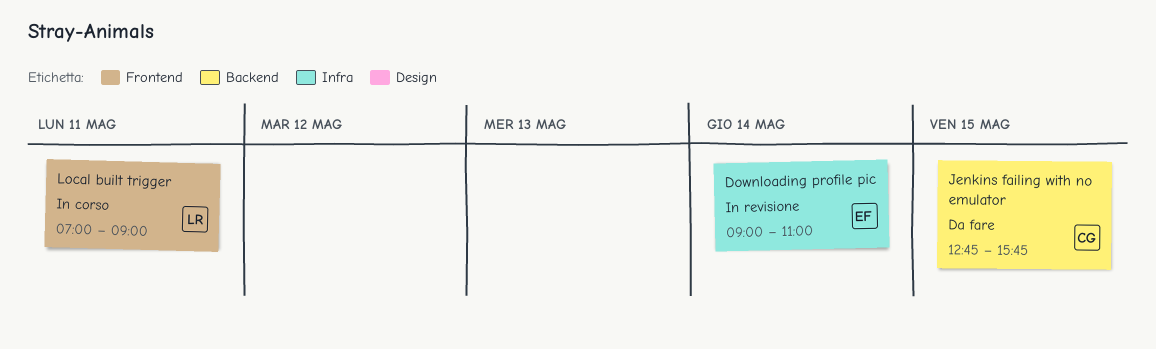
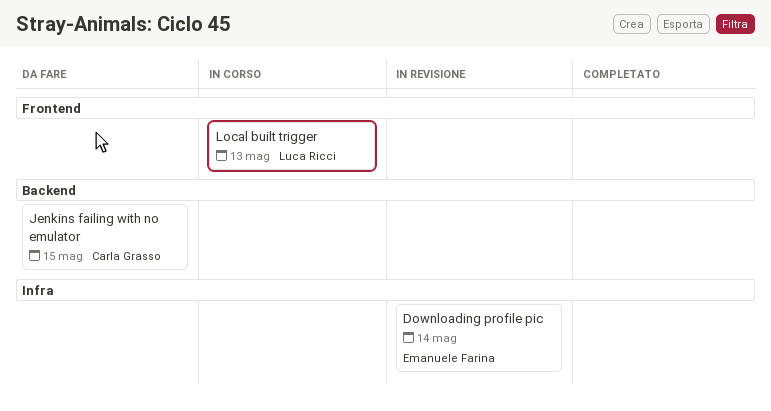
Local built trigger, day: May 11 -> May 13

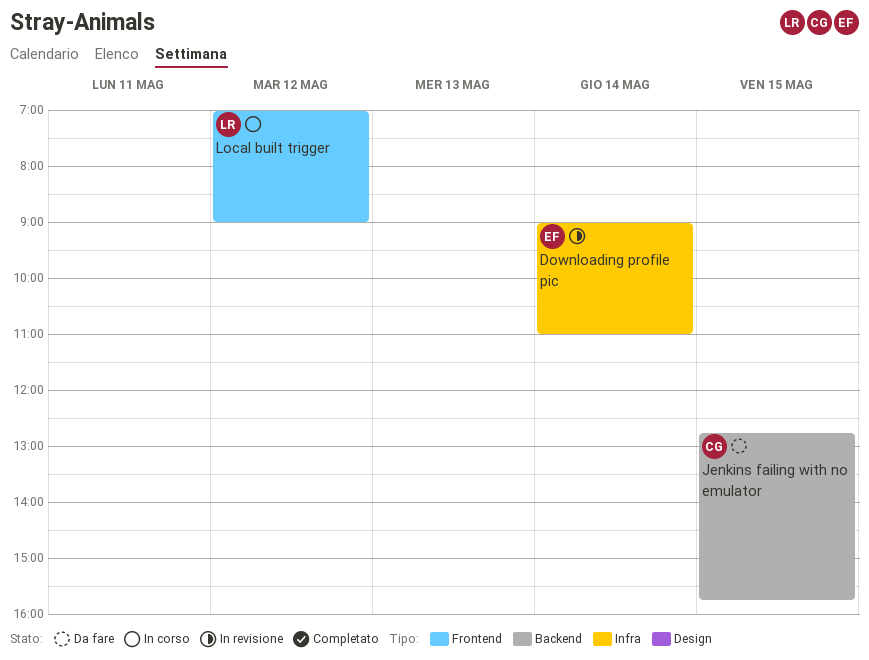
Local built trigger, day: May 13 -> May 12

